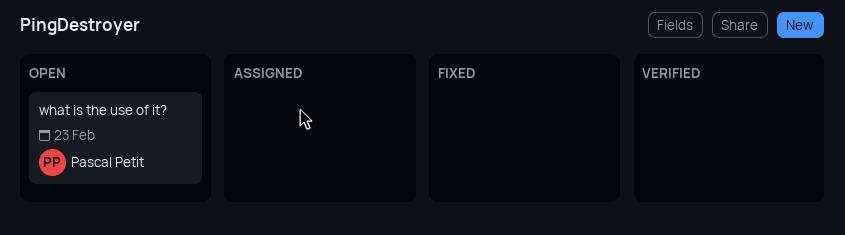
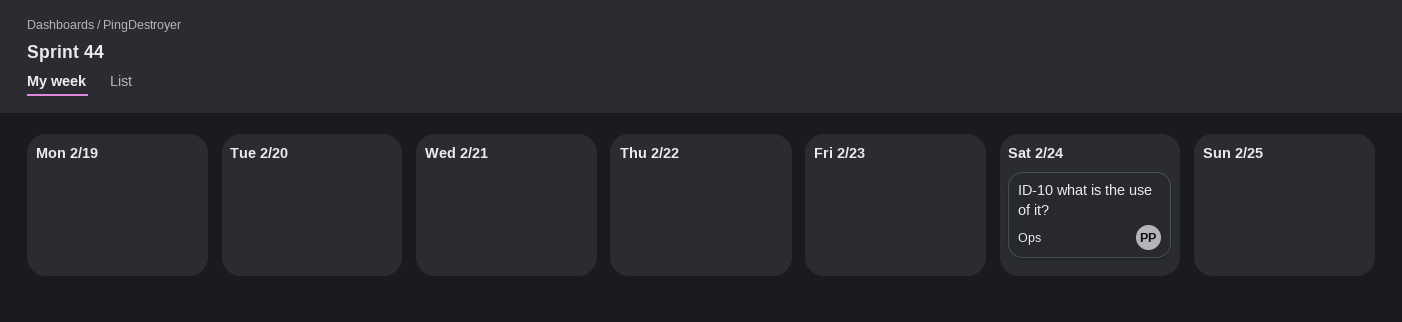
what is the use of it?, due: Feb 23 -> Feb 24

